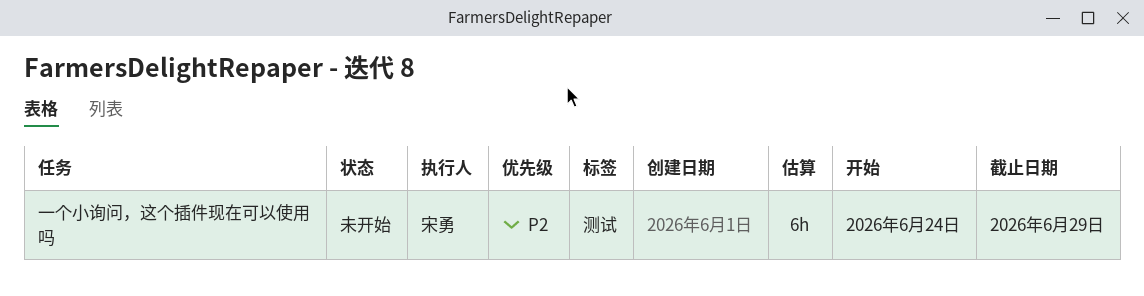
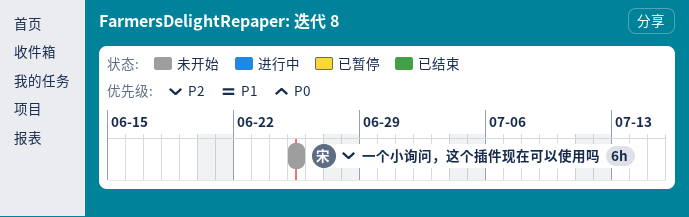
一个小询问，这个插件现在可以使用吗, start: Jun 24 -> Jun 25
一个小询问，这个插件现在可以使用吗, due: Jun 29 -> Jun 25

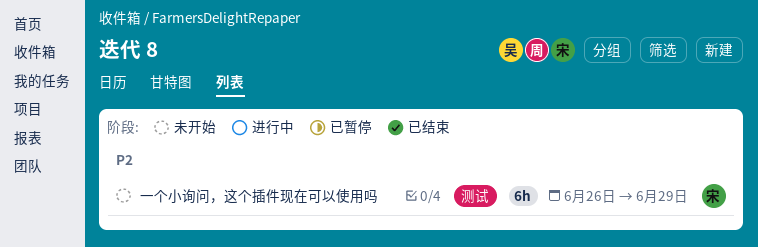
一个小询问，这个插件现在可以使用吗, start: Jun 25 -> Jun 26
一个小询问，这个插件现在可以使用吗, due: Jun 25 -> Jun 29

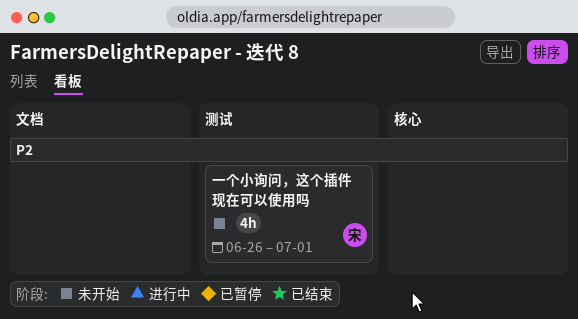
一个小询问，这个插件现在可以使用吗, estimate: 6h -> 4h
一个小询问，这个插件现在可以使用吗, due: Jun 29 -> Jul 1

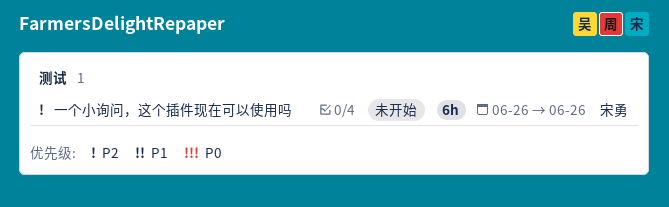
一个小询问，这个插件现在可以使用吗, estimate: 4h -> 6h
一个小询问，这个插件现在可以使用吗, due: Jul 1 -> Jun 26

